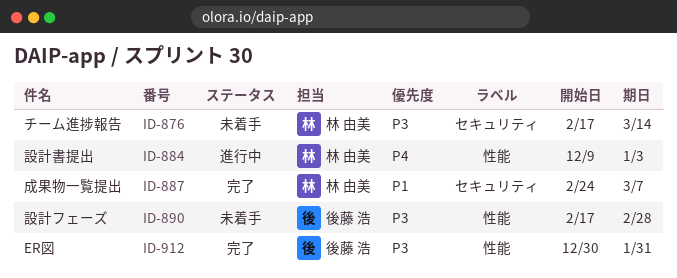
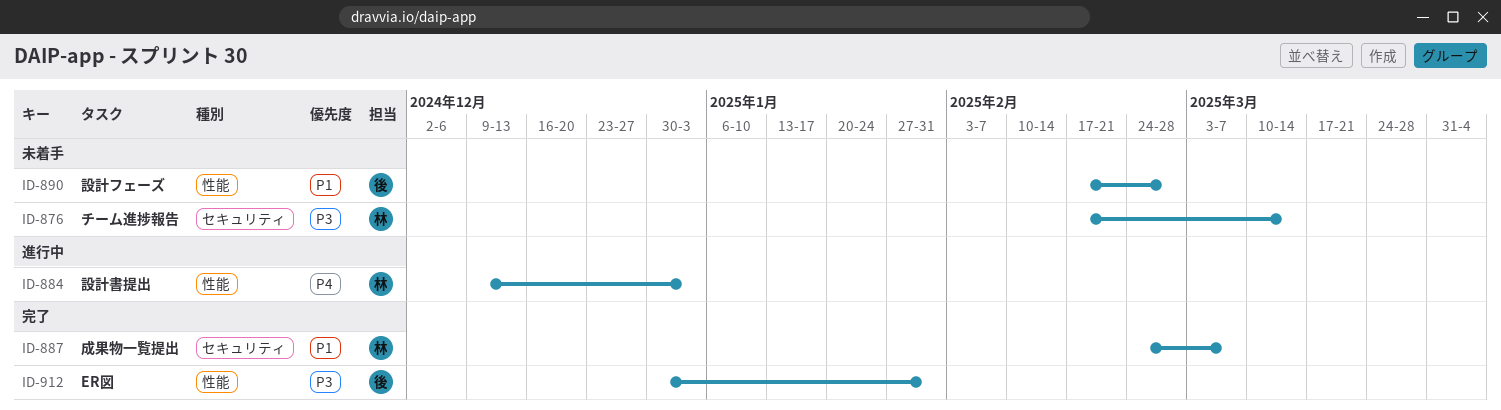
ID-890, priority: P3 -> P1

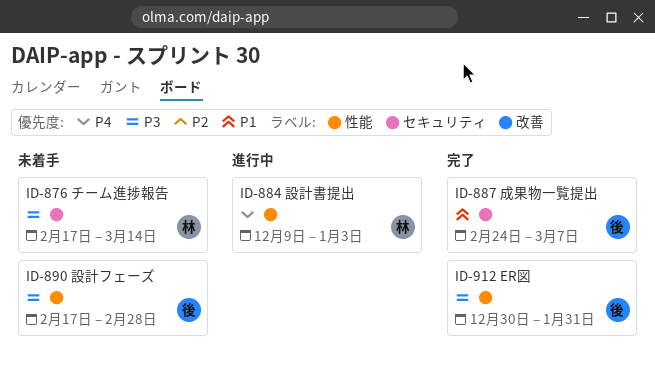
ID-887, owner: 林 -> 後
ID-890, priority: P1 -> P3

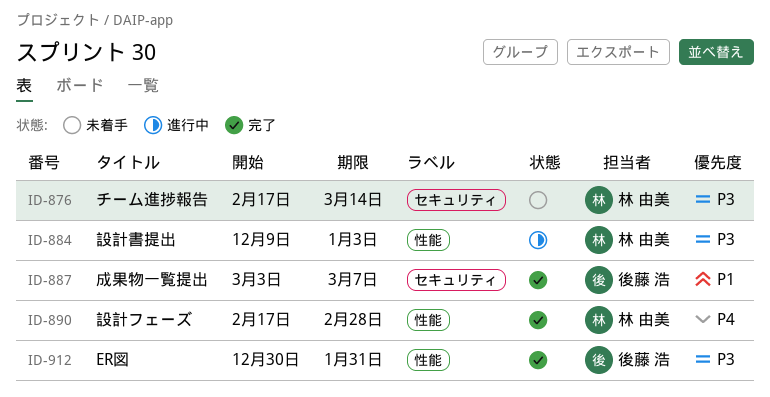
ID-884, priority: P4 -> P3
ID-887, start: Feb 24 -> Mar 3
ID-890, status: 未着手 -> 完了
ID-890, owner: 後藤 浩 -> 林 由美
ID-890, priority: P3 -> P4

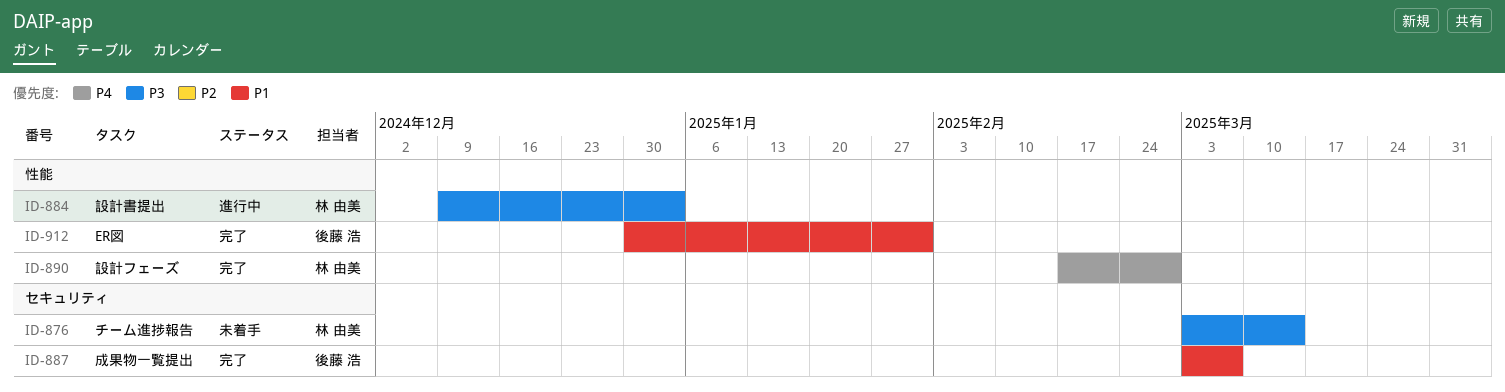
ID-876, start: Feb 17 -> Mar 3
ID-912, priority: P3 -> P1

